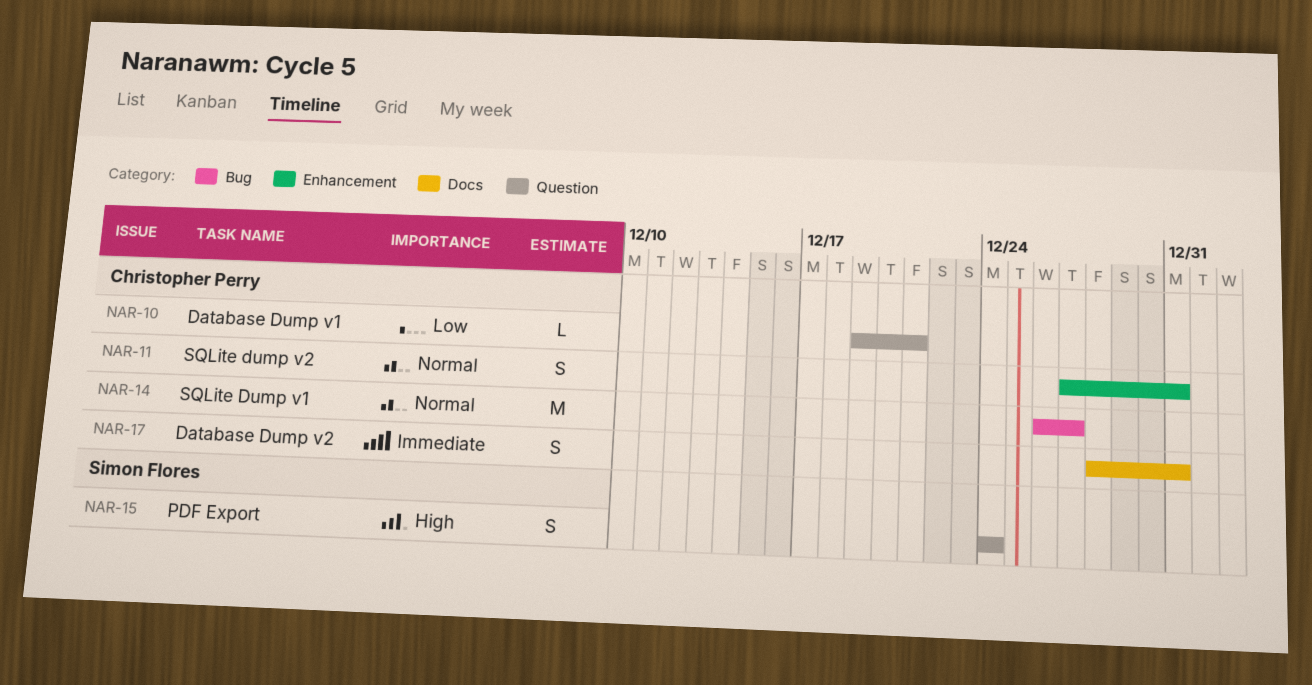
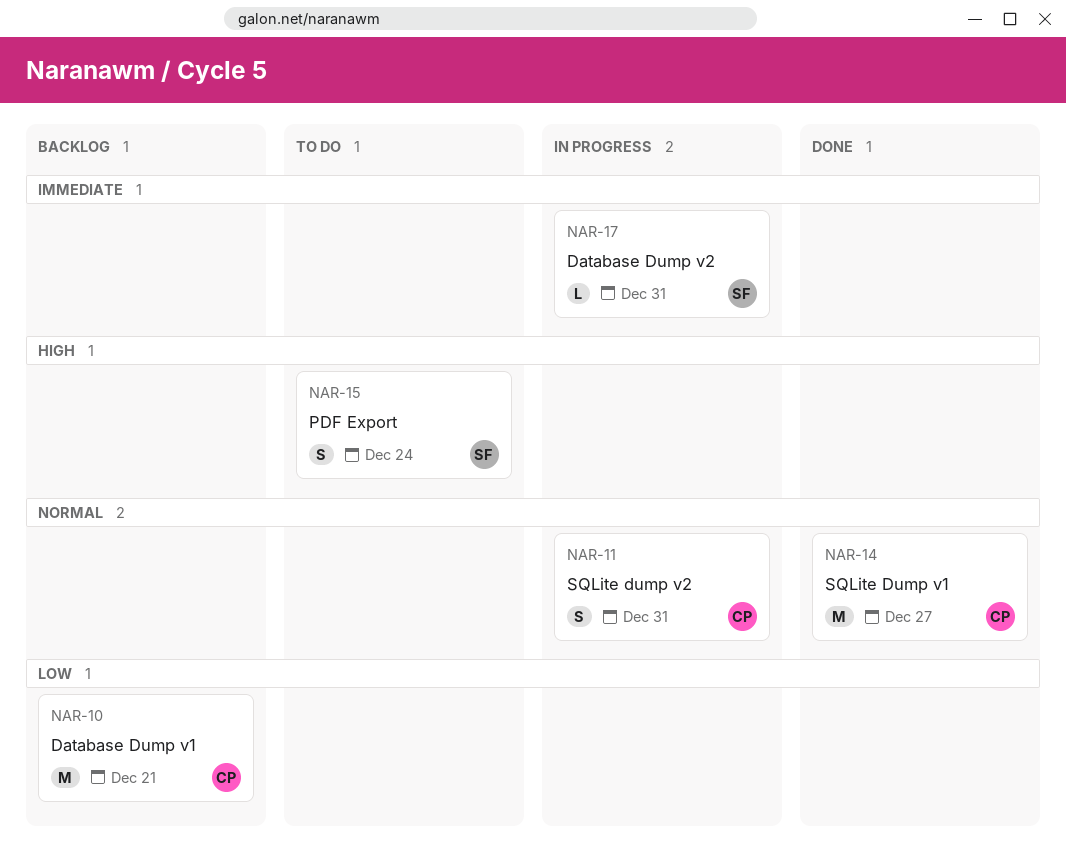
NAR-10, estimate: L -> M
NAR-17, owner: Christopher Perry -> Simon Flores
NAR-17, estimate: S -> L

